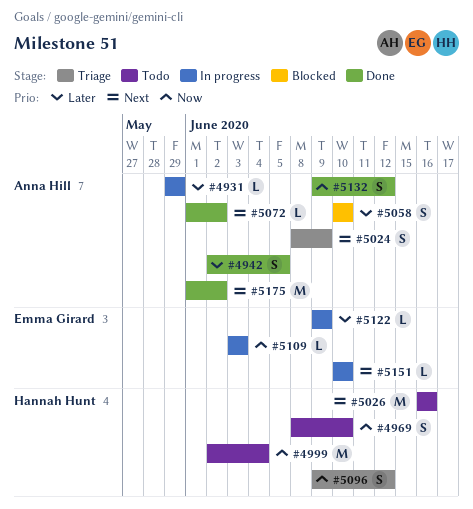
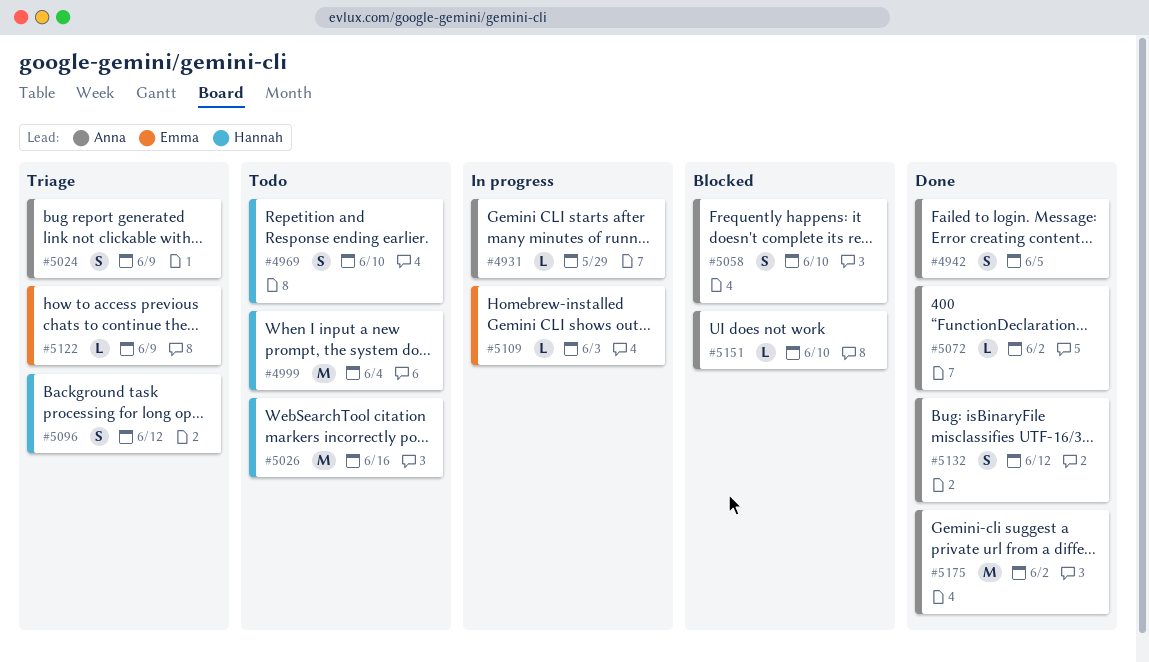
#5122, status: In progress -> Triage
#5151, status: In progress -> Blocked
#5151, owner: Emma Girard -> Anna Hill

